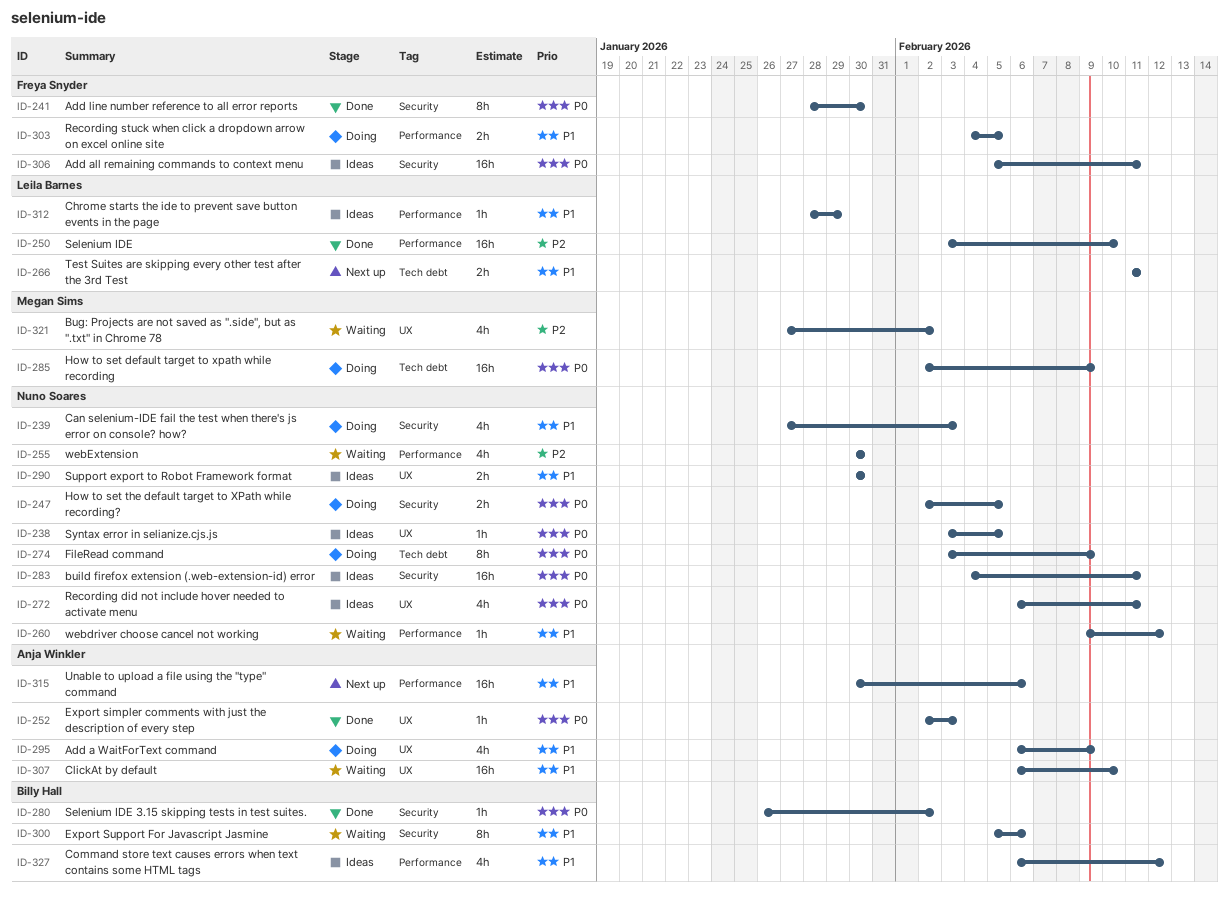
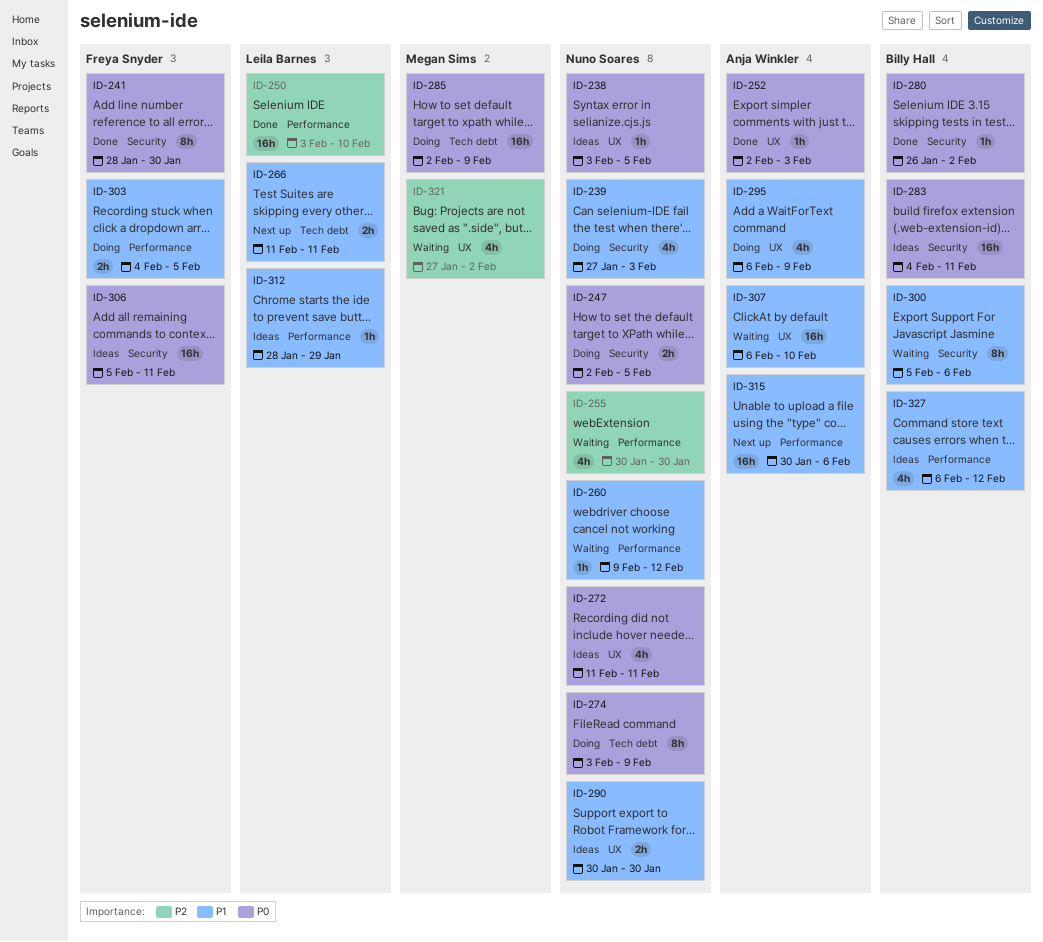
ID-272, start: Feb 6 -> Feb 11
ID-283, owner: Nuno Soares -> Billy Hall

